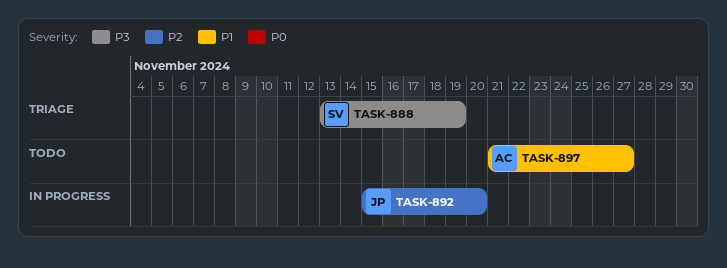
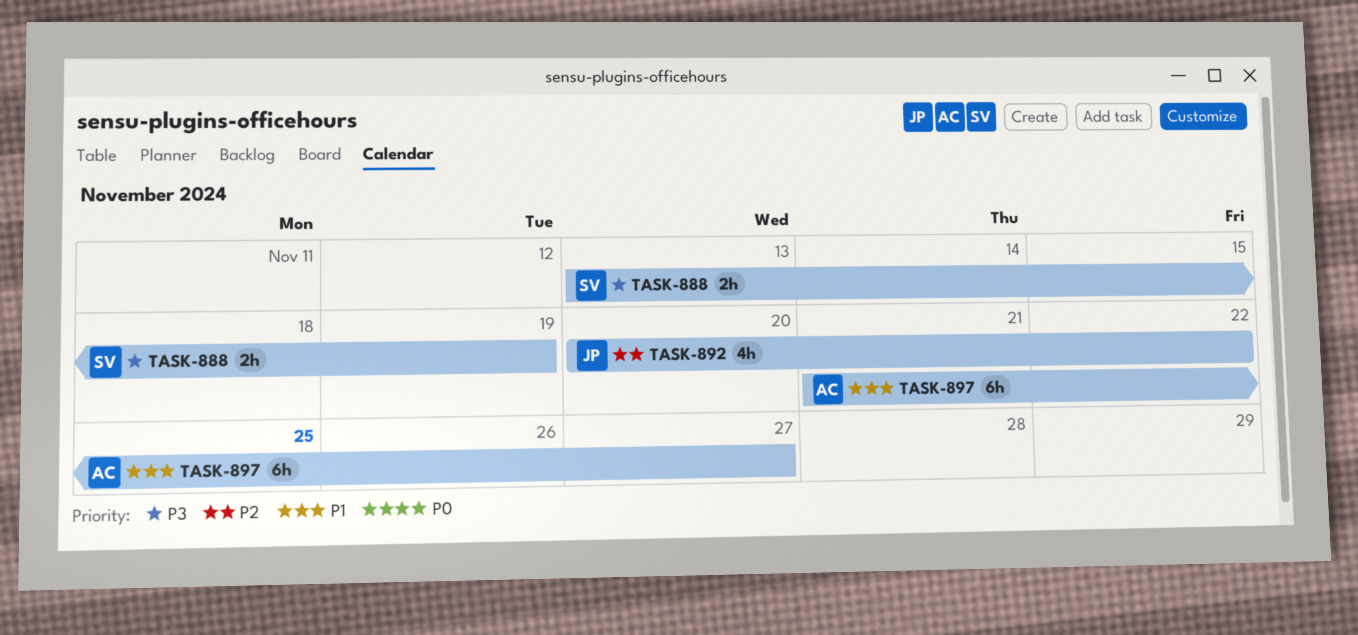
TASK-892, start: Nov 15 -> Nov 20
TASK-892, due: Nov 20 -> Nov 22

